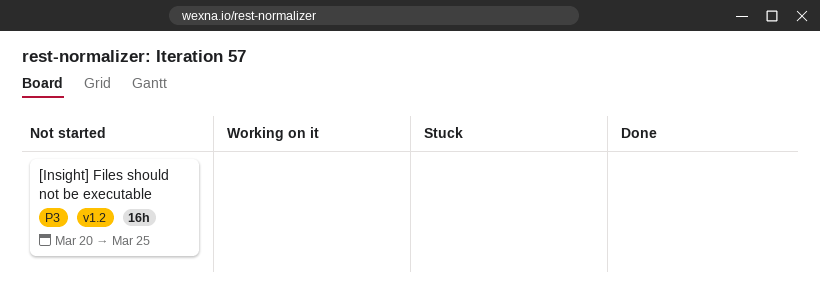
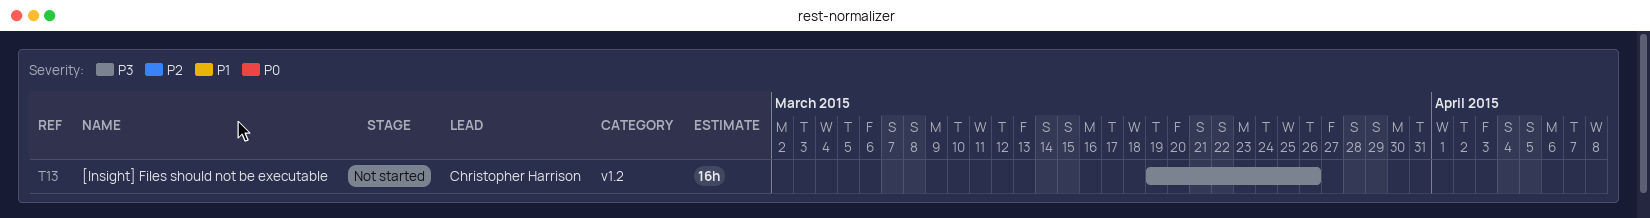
[Insight] Files should not be executable, start: Mar 20 -> Mar 19
[Insight] Files should not be executable, due: Mar 25 -> Mar 26

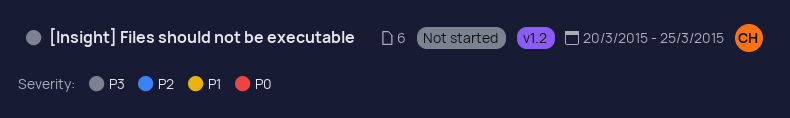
[Insight] Files should not be executable, start: Mar 19 -> Mar 20
[Insight] Files should not be executable, due: Mar 26 -> Mar 25

